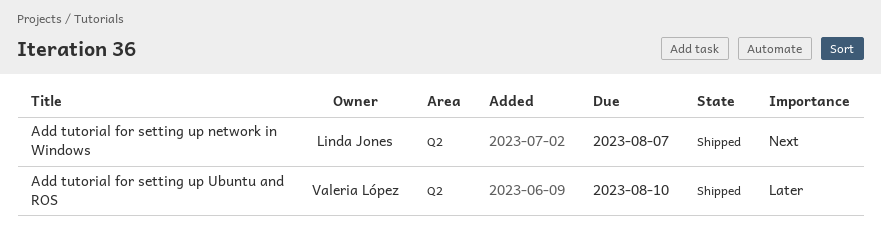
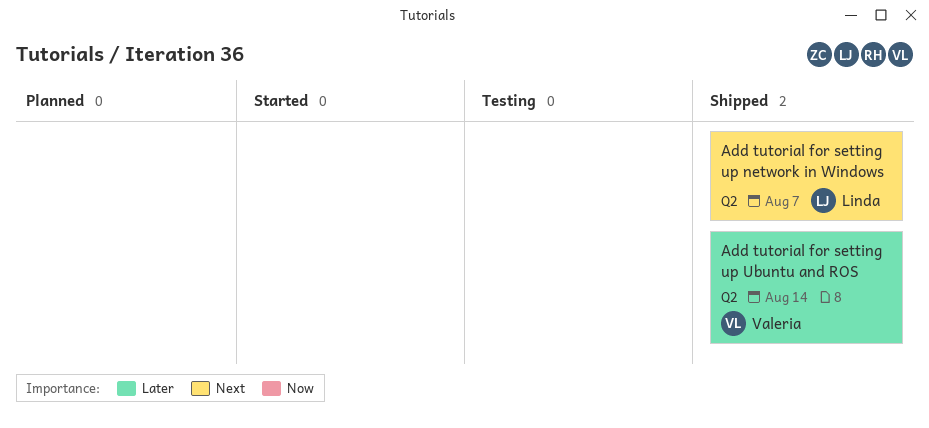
Add tutorial for setting up Ubuntu and ROS, due: Aug 10 -> Aug 14

